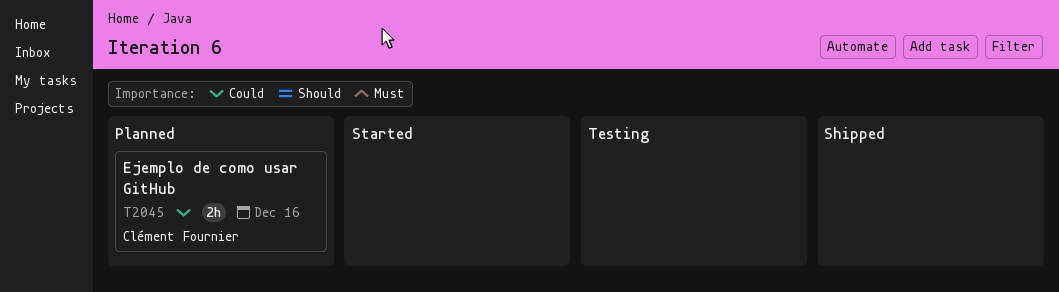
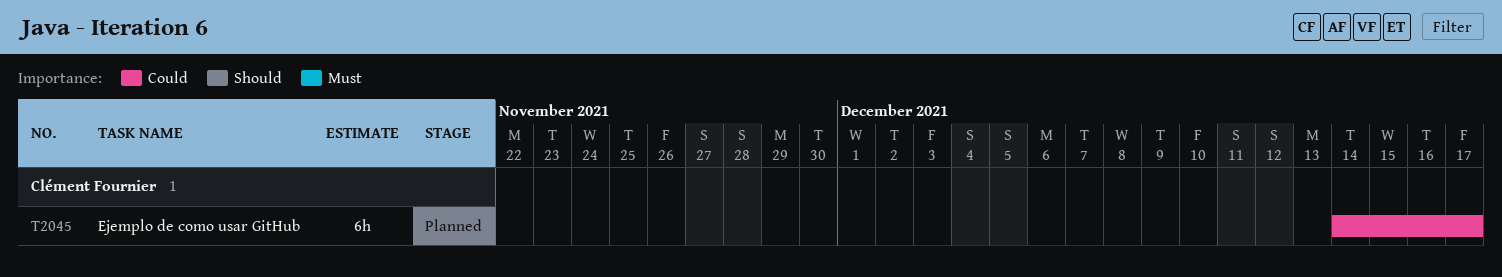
T2045, estimate: 2h -> 6h
T2045, due: Dec 16 -> Dec 17

